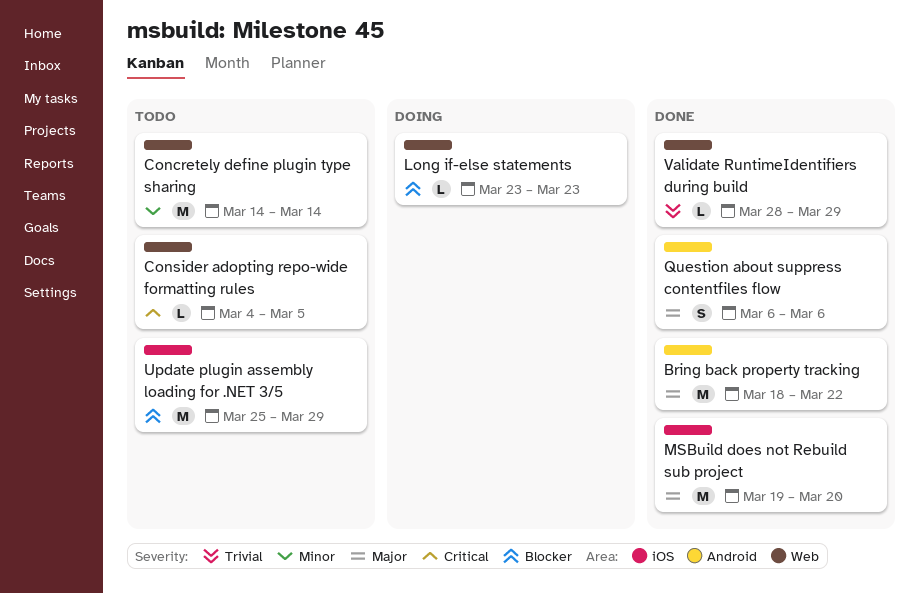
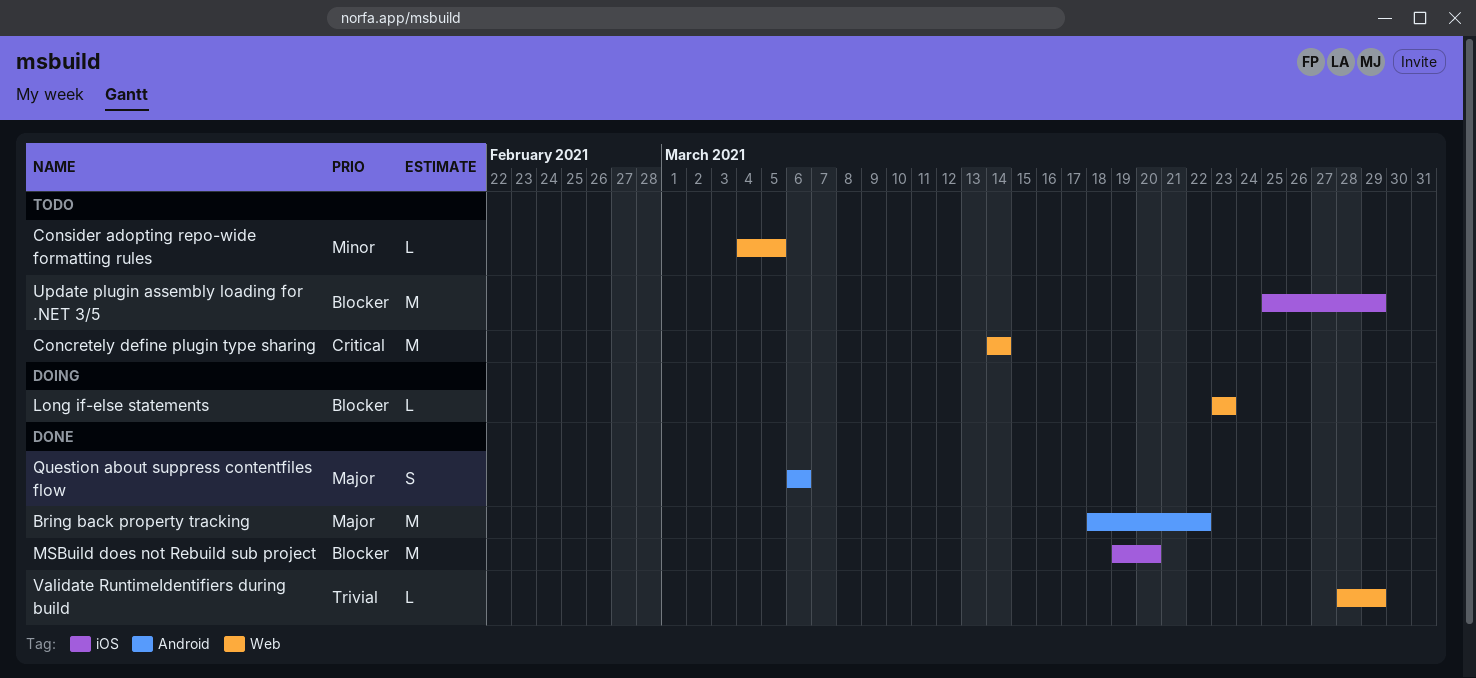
Concretely define plugin type sharing, priority: Minor -> Critical
Consider adopting repo-wide formatting rules, priority: Critical -> Minor
MSBuild does not Rebuild sub project, priority: Major -> Blocker

